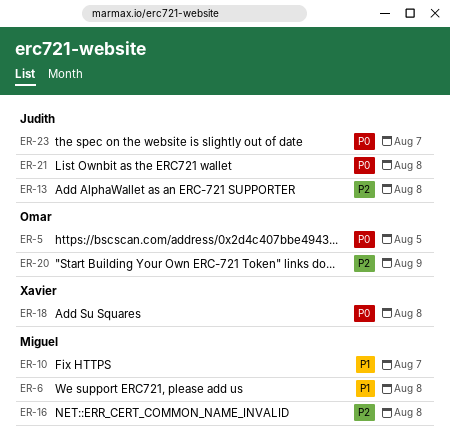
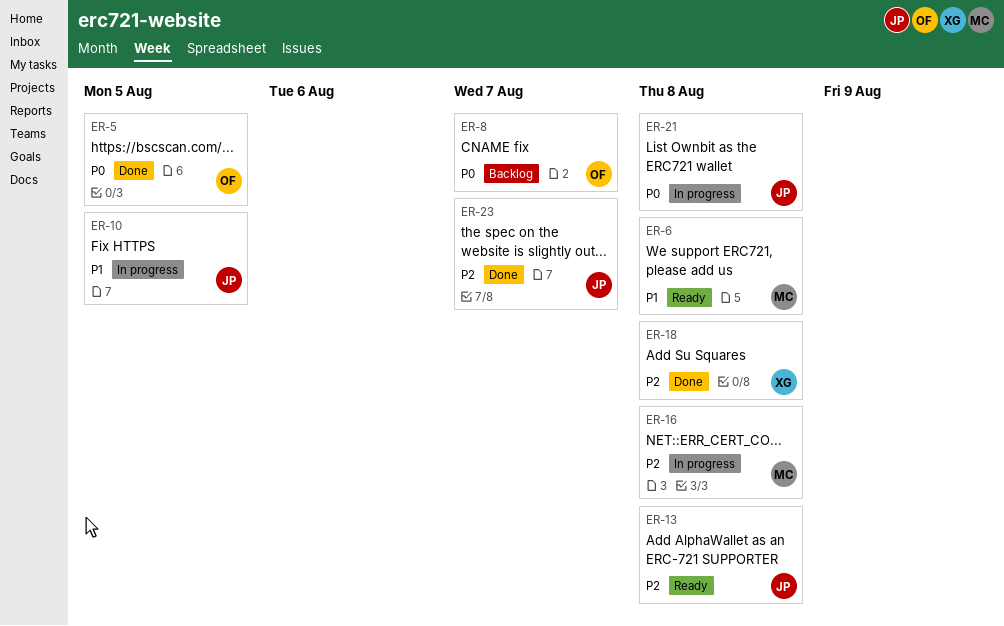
ER-8: none -> present
ER-10, owner: Miguel -> Judith
ER-10, due: Aug 7 -> Aug 5
ER-18, priority: P0 -> P2
ER-20: present -> none
ER-23, priority: P0 -> P2

